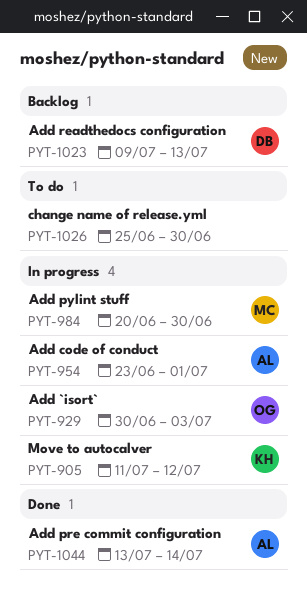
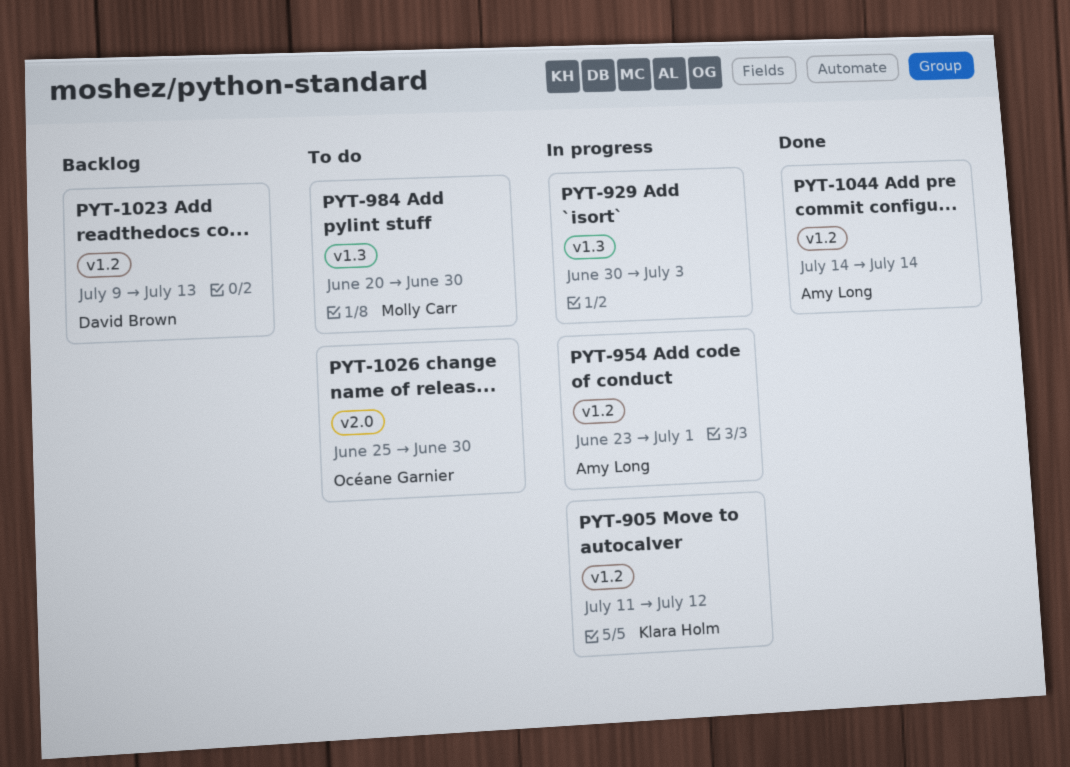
PYT-929, owner: Océane Garnier -> none
PYT-984, status: In progress -> To do
PYT-1026, owner: none -> Océane Garnier
PYT-1044, start: Jul 13 -> Jul 14

